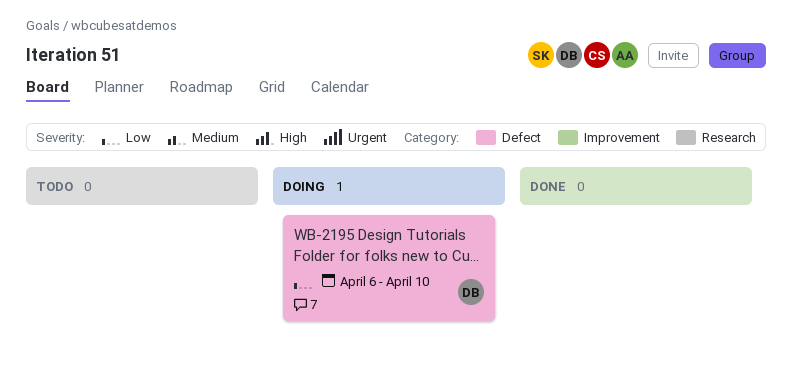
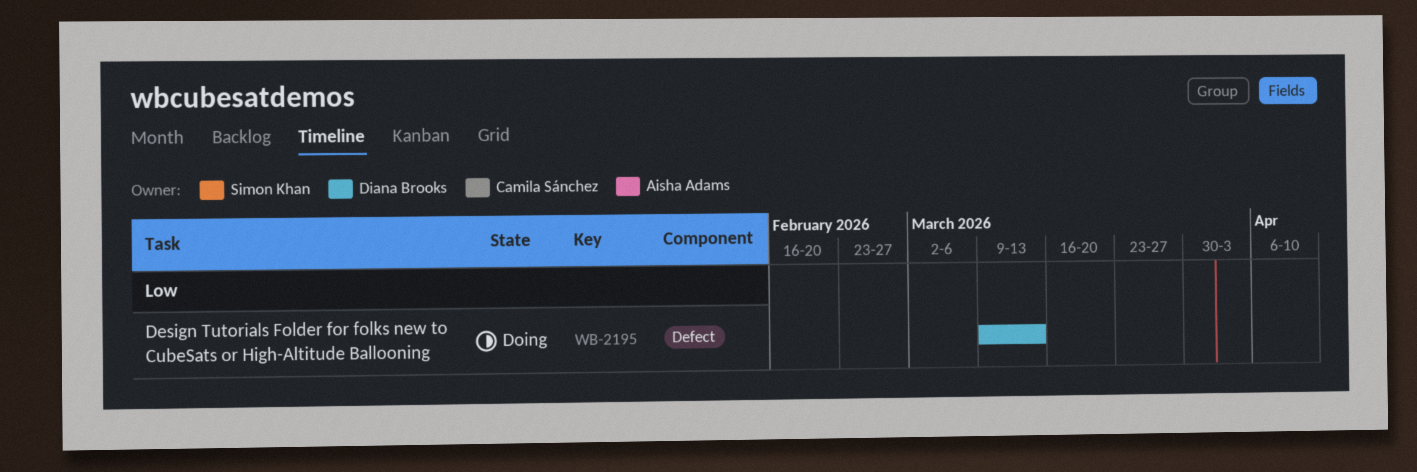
WB-2195, start: Apr 6 -> Mar 9
WB-2195, due: Apr 10 -> Mar 13

